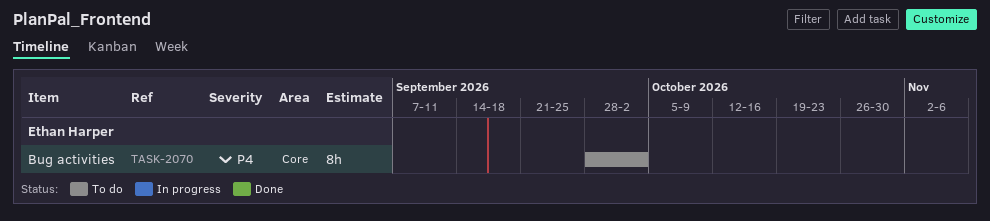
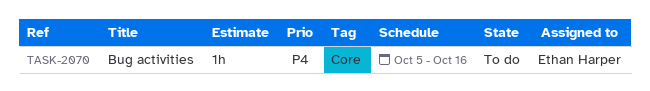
TASK-2070, estimate: 8h -> 1h
TASK-2070, start: Sep 28 -> Oct 5
TASK-2070, due: Oct 2 -> Oct 16

